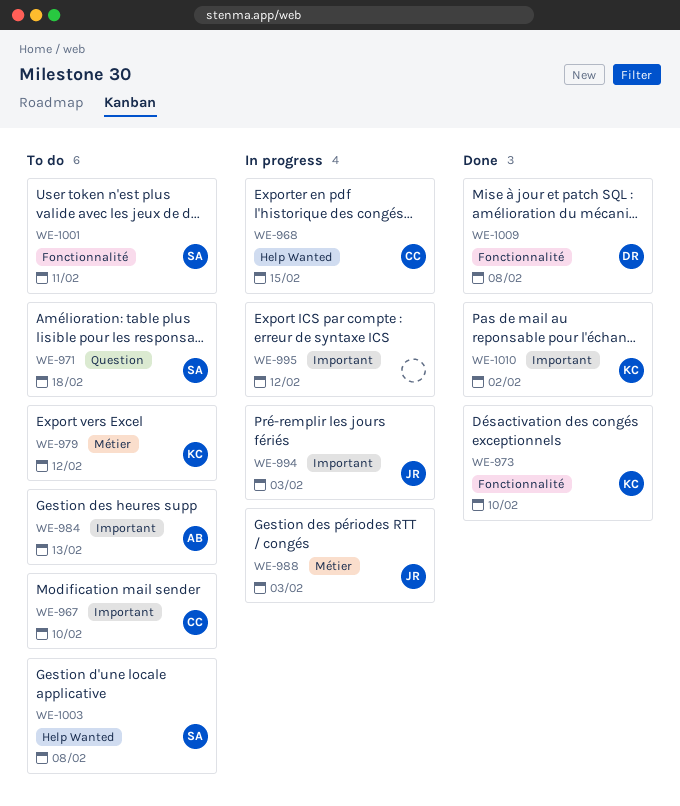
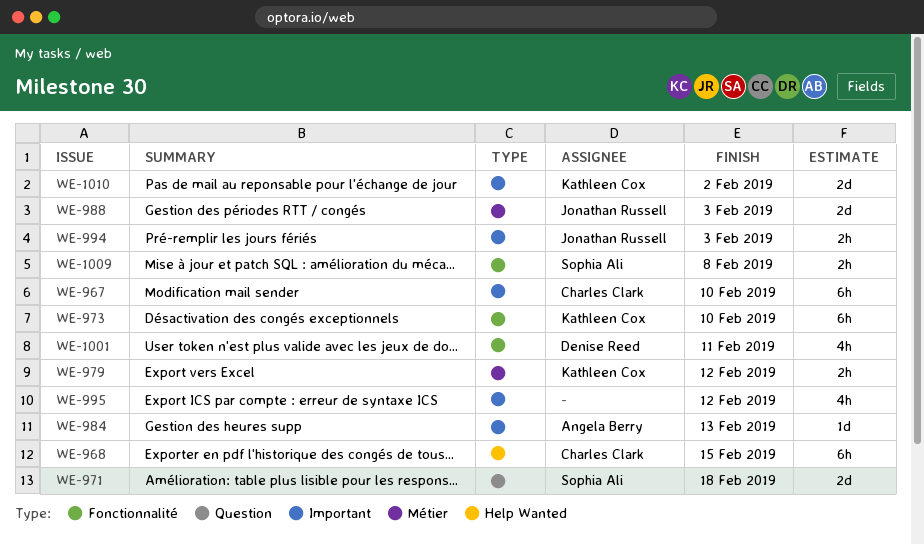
WE-1001, owner: Sophia Ali -> Denise Reed
WE-1003: present -> none
WE-1009, owner: Denise Reed -> Sophia Ali

